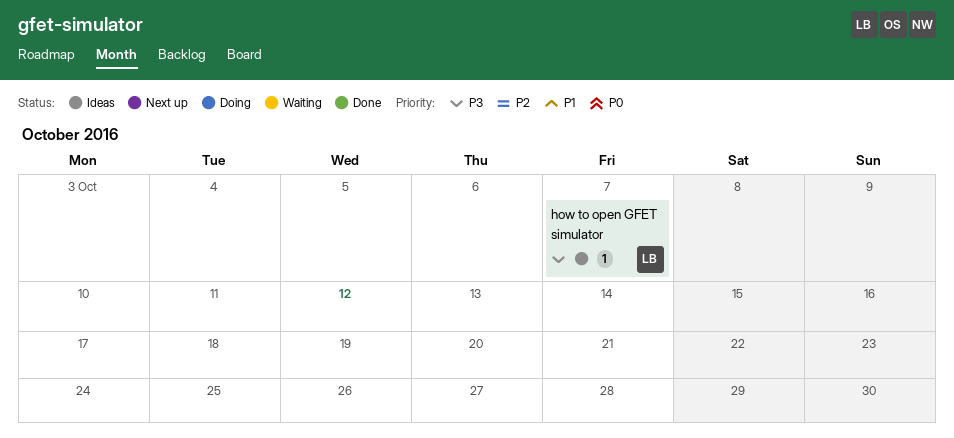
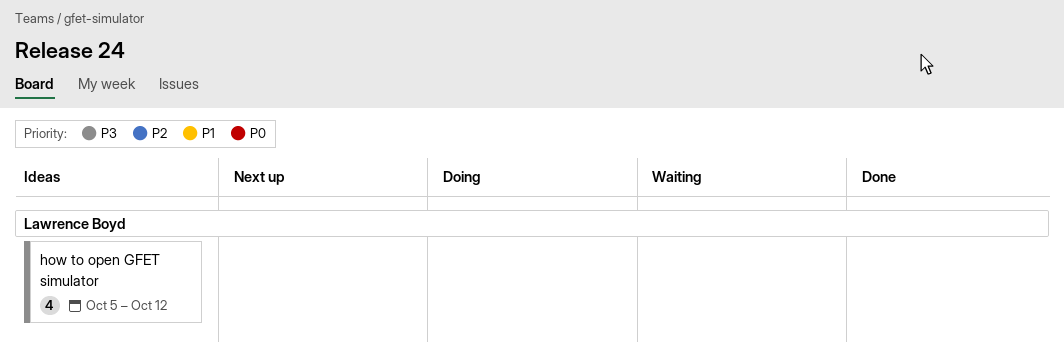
how to open GFET simulator, estimate: 1 -> 4
how to open GFET simulator, due: Oct 7 -> Oct 12

